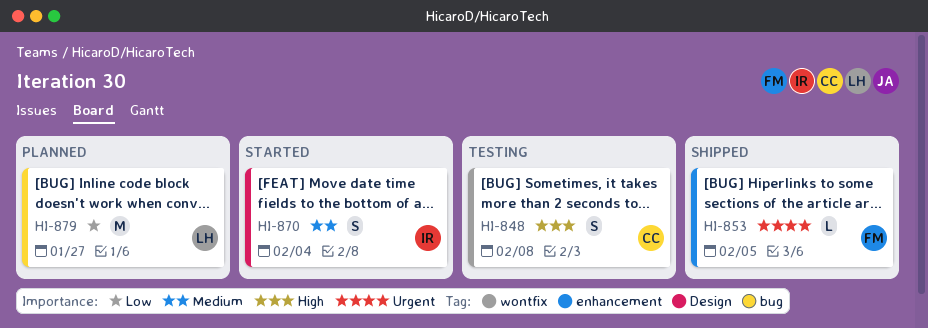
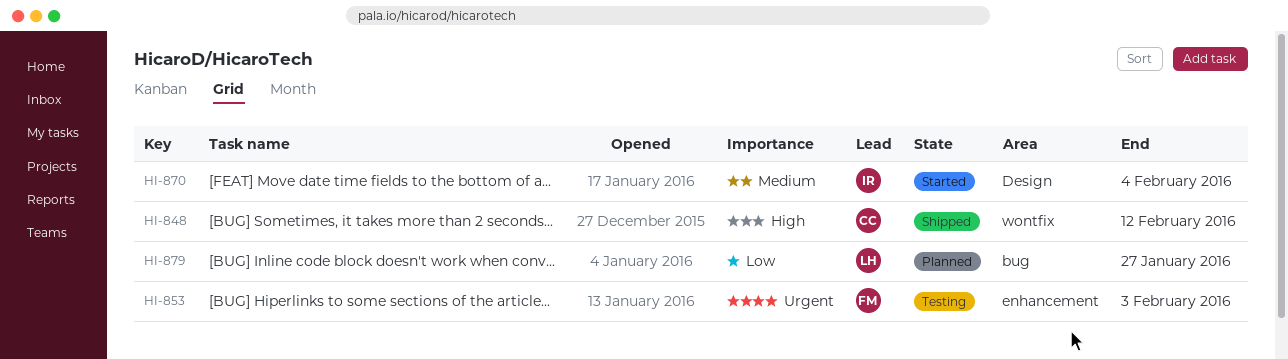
HI-848, status: Testing -> Shipped
HI-848, due: Feb 8 -> Feb 12
HI-853, status: Shipped -> Testing
HI-853, due: Feb 5 -> Feb 3

